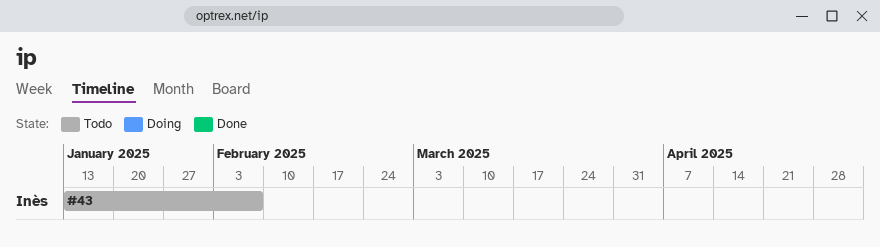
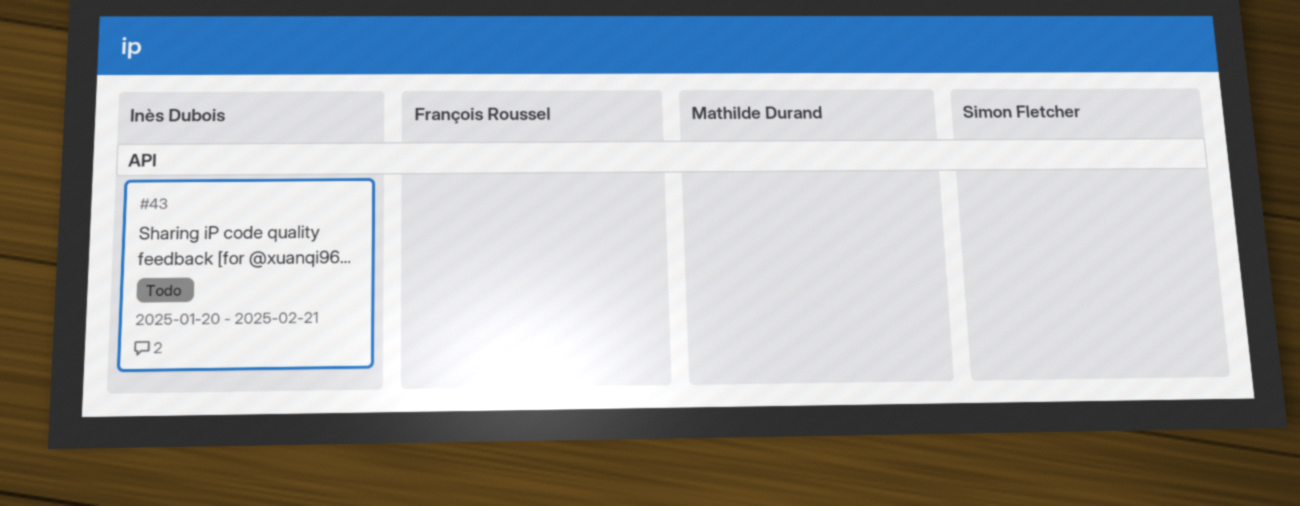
#43, start: Jan 13 -> Jan 20
#43, due: Feb 7 -> Feb 21

